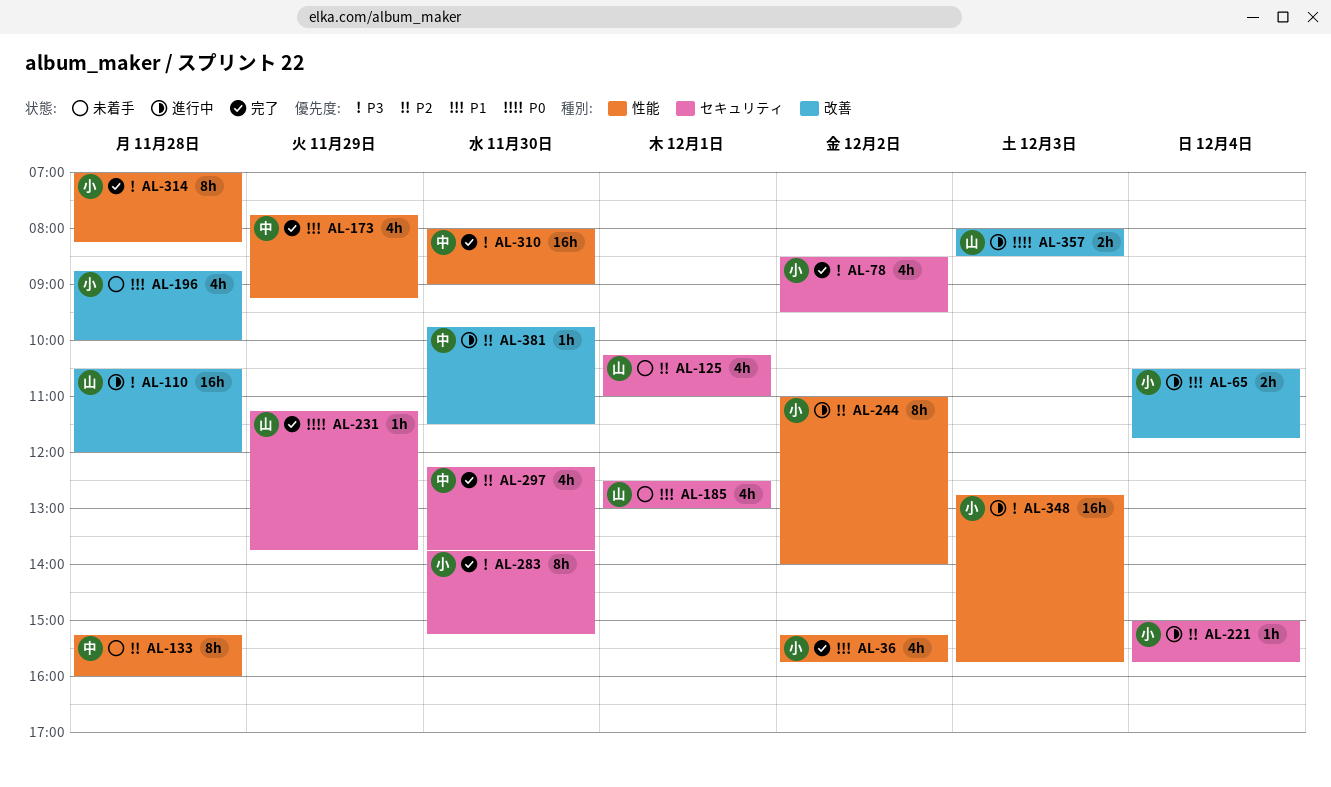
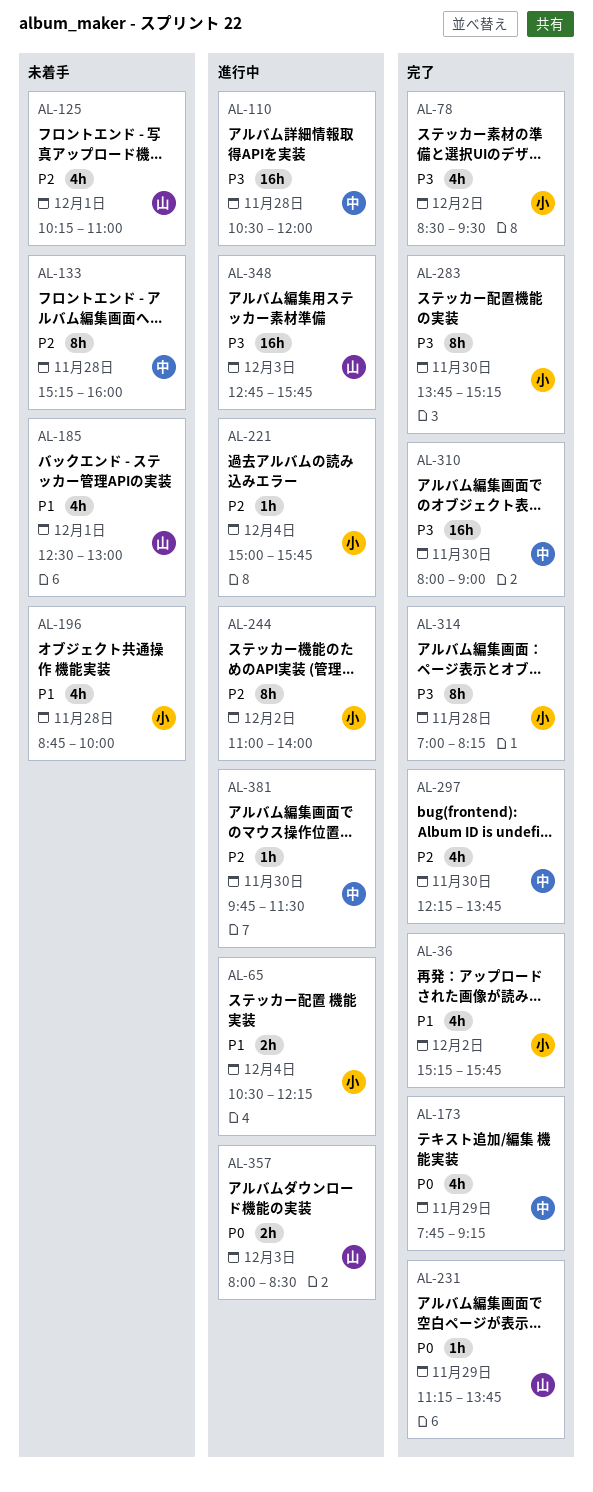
AL-65, ends: 11:45 -> 12:15
AL-110, owner: 山 -> 中
AL-173, priority: P1 -> P0
AL-348, owner: 小 -> 山

